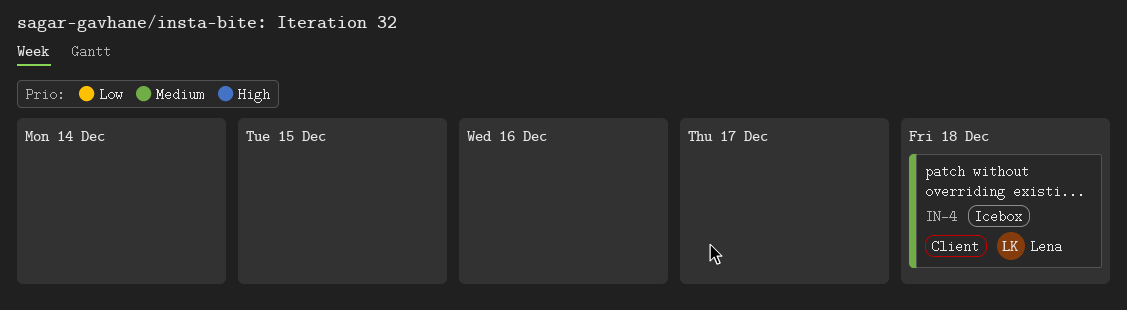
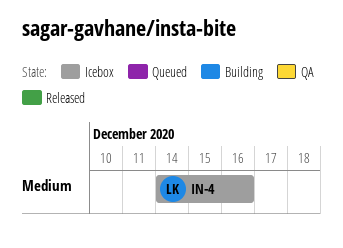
IN-4, due: Dec 18 -> Dec 16

